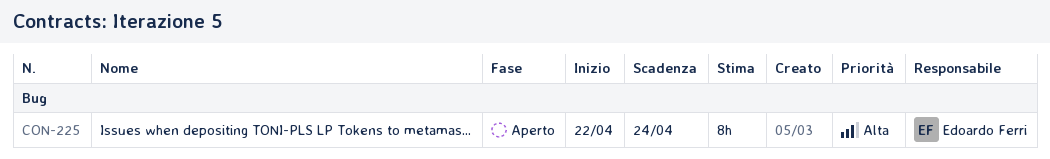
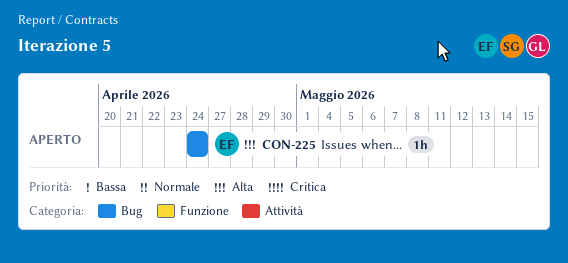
CON-225, estimate: 8h -> 1h
CON-225, start: Apr 22 -> Apr 24

